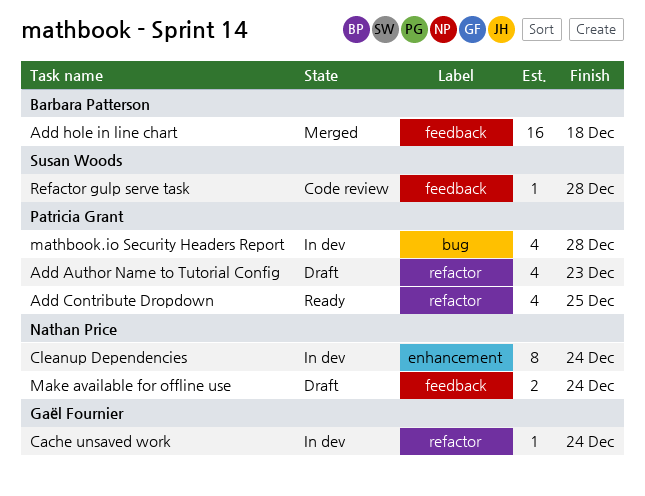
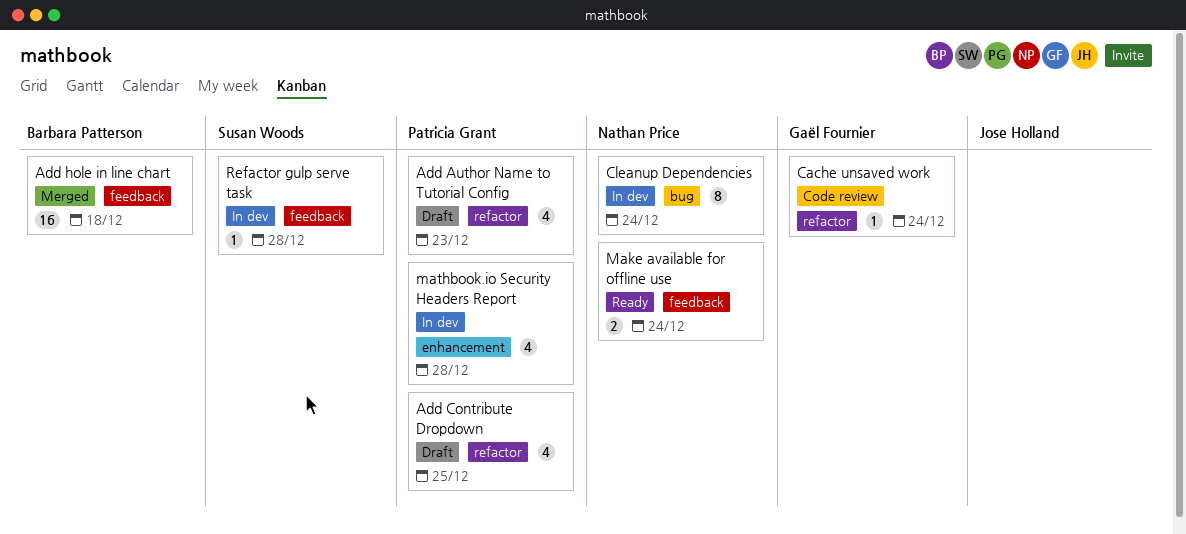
Add Contribute Dropdown, status: Ready -> Draft
Cache unsaved work, status: In dev -> Code review
Cleanup Dependencies, label: enhancement -> bug
Make available for offline use, status: Draft -> Ready
mathbook.io Security Headers Report, label: bug -> enhancement
Refactor gulp serve task, status: Code review -> In dev

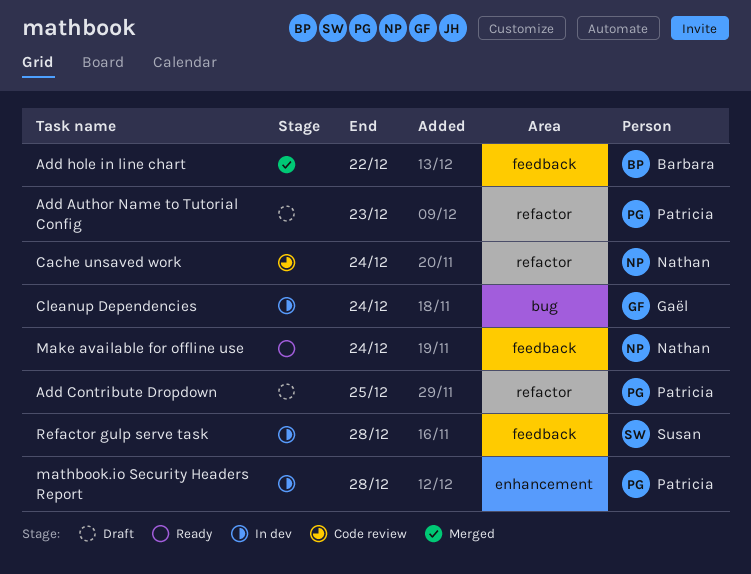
Add hole in line chart, due: Dec 18 -> Dec 22
Cache unsaved work, owner: Gaël Fournier -> Nathan Price
Cleanup Dependencies, owner: Nathan Price -> Gaël Fournier

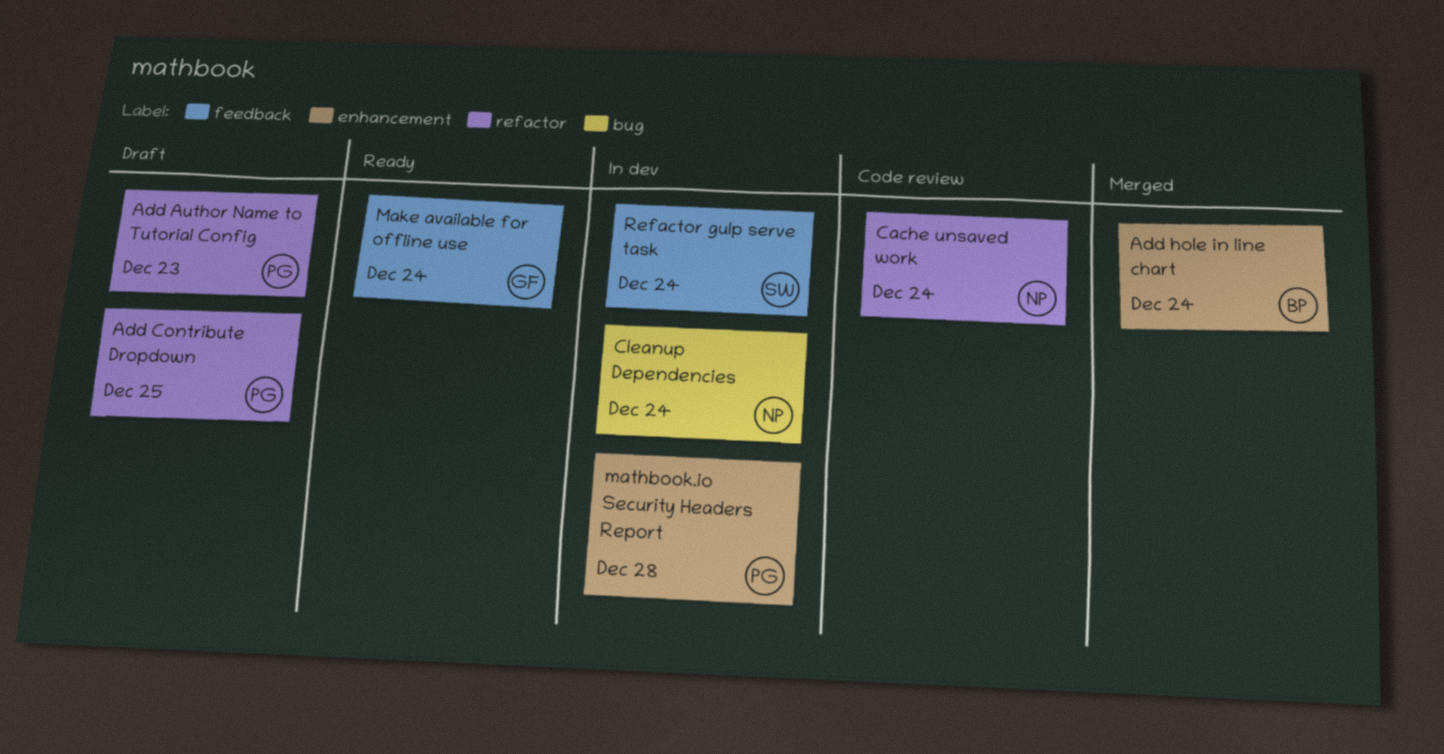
Add hole in line chart, label: feedback -> enhancement
Add hole in line chart, due: Dec 22 -> Dec 24
Cleanup Dependencies, owner: Gaël -> Nathan
Make available for offline use, owner: Nathan -> Gaël
Refactor gulp serve task, due: Dec 28 -> Dec 24

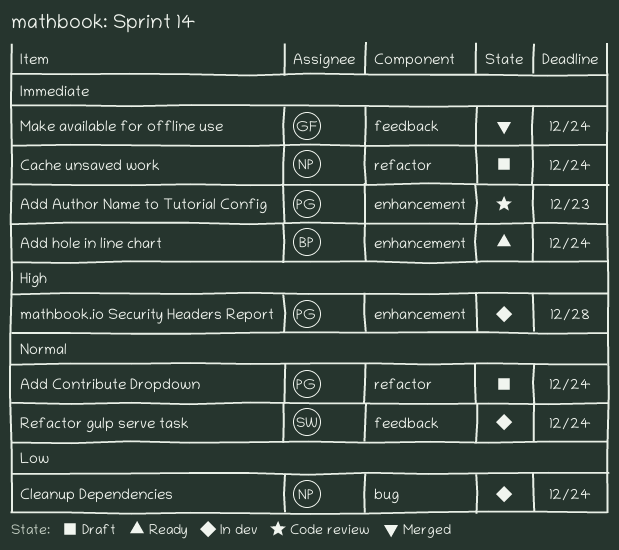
Add Author Name to Tutorial Config, status: Draft -> Code review
Add Author Name to Tutorial Config, label: refactor -> enhancement
Add Contribute Dropdown, due: Dec 25 -> Dec 24
Add hole in line chart, status: Merged -> Ready
Cache unsaved work, status: Code review -> Draft
Make available for offline use, status: Ready -> Merged

